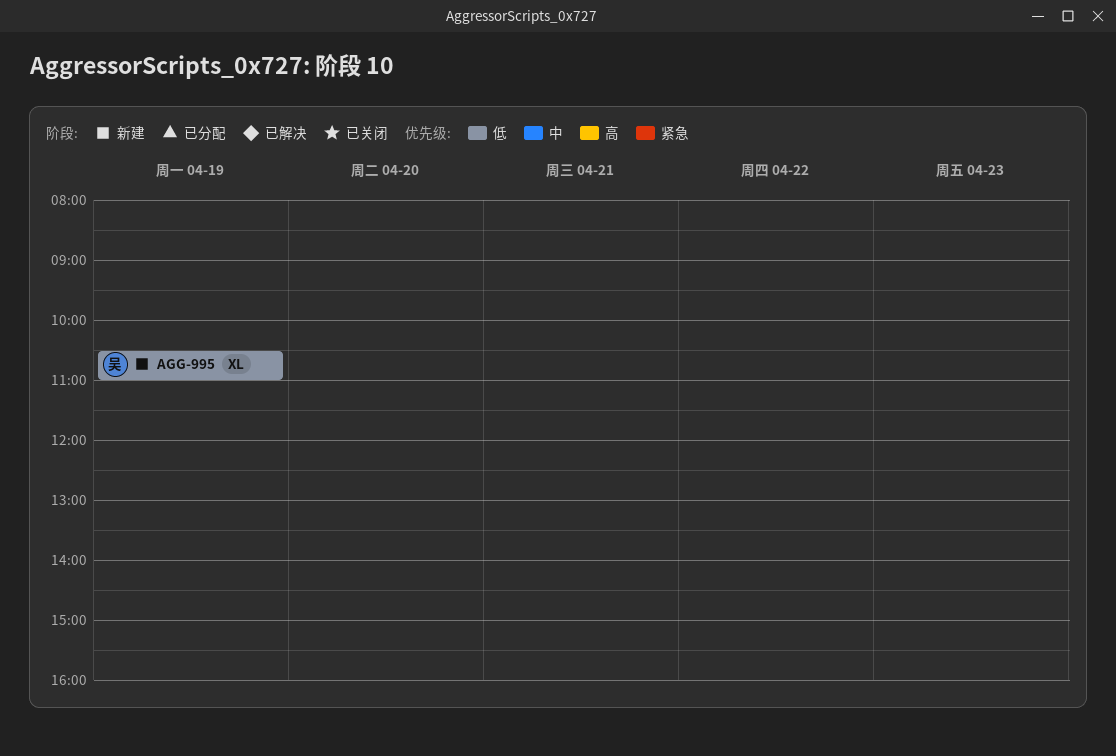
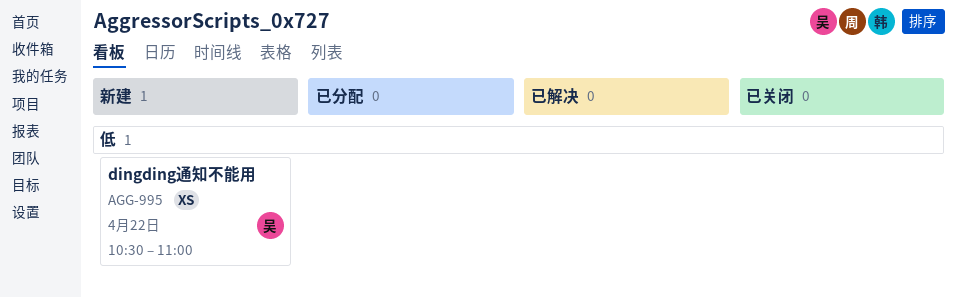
AGG-995, estimate: XL -> XS
AGG-995, day: Apr 19 -> Apr 22

